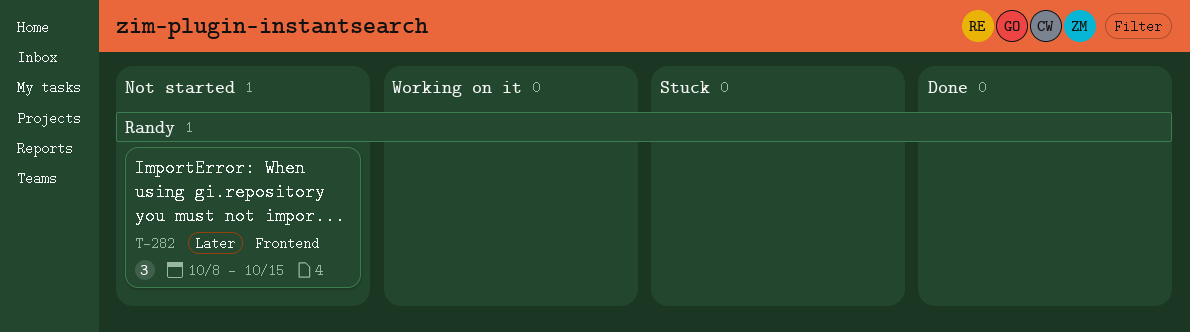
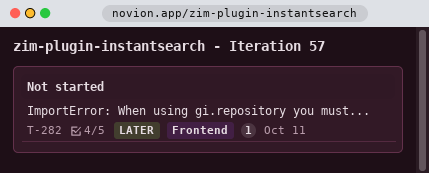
T-282, estimate: 3 -> 1
T-282, due: Oct 15 -> Oct 11

